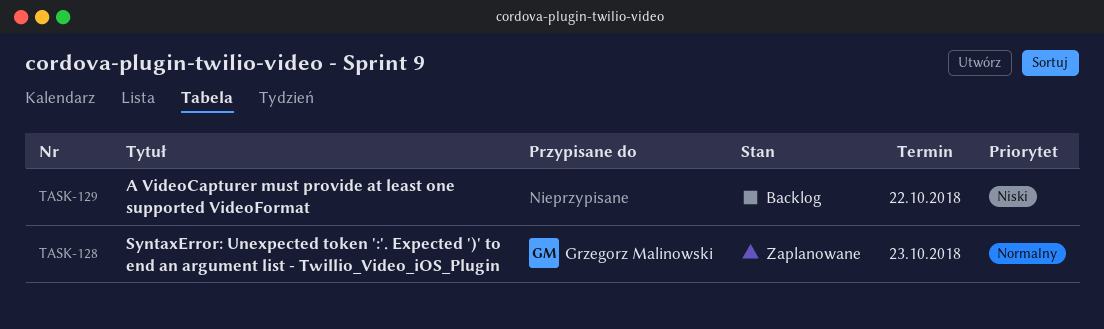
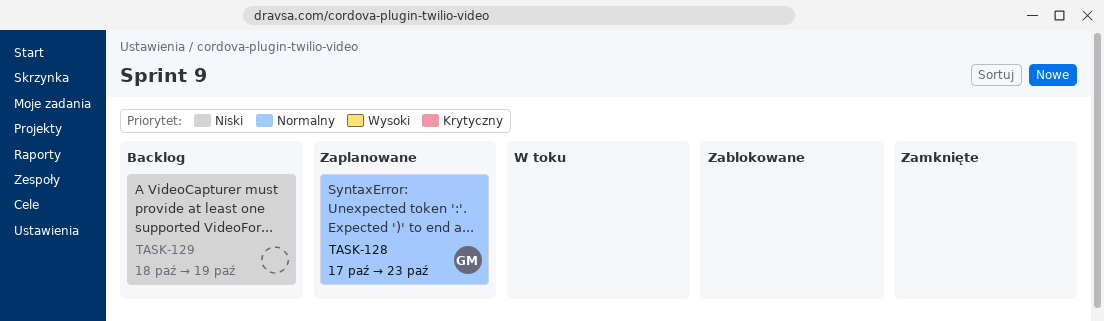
TASK-129, due: Oct 22 -> Oct 19

